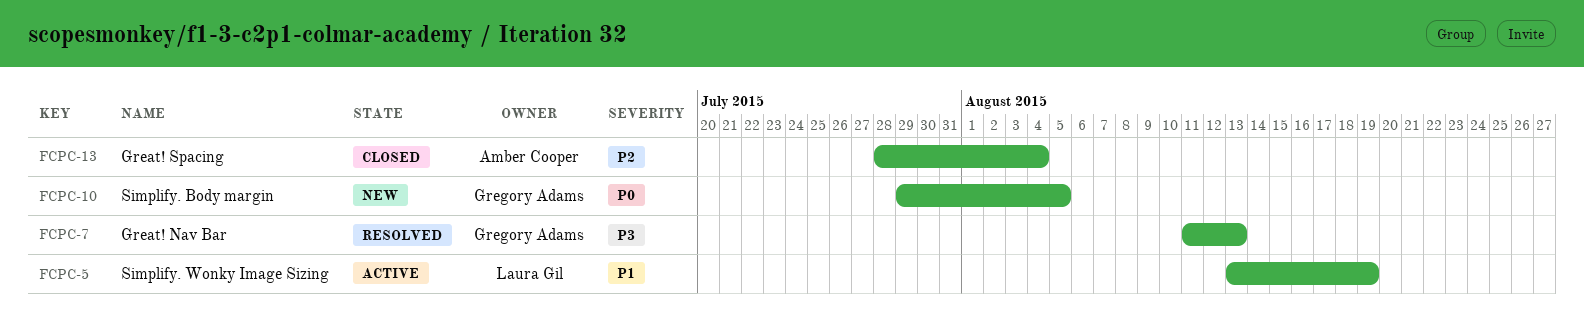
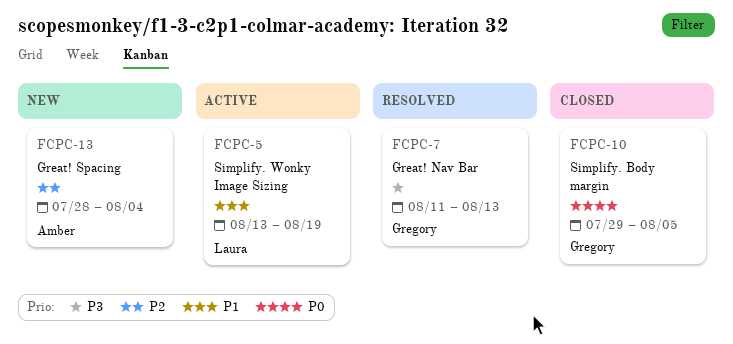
FCPC-10, status: New -> Closed
FCPC-13, status: Closed -> New

